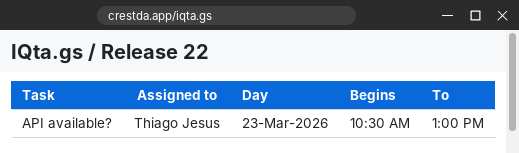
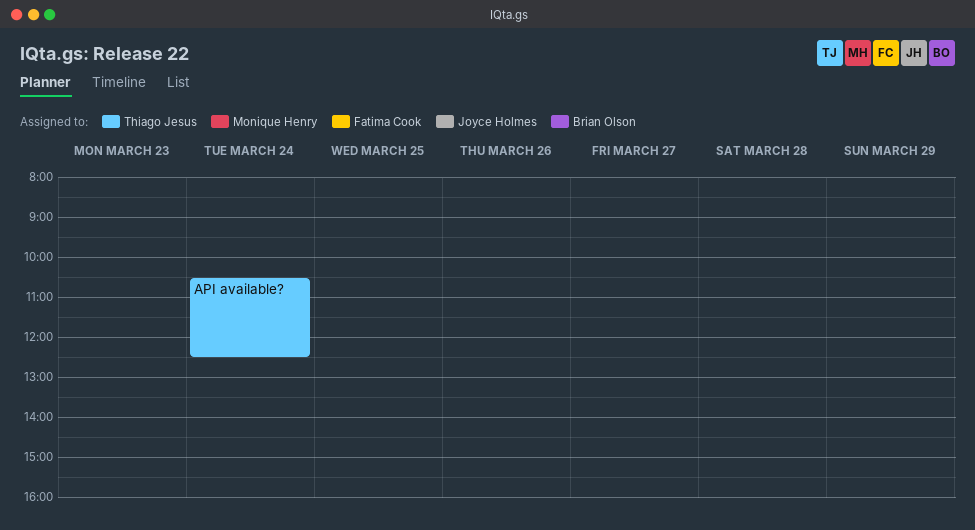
API available?, day: Mar 23 -> Mar 24
API available?, ends: 13:00 -> 12:30

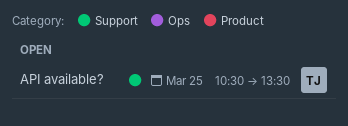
API available?, day: Mar 24 -> Mar 25
API available?, ends: 12:30 -> 13:30

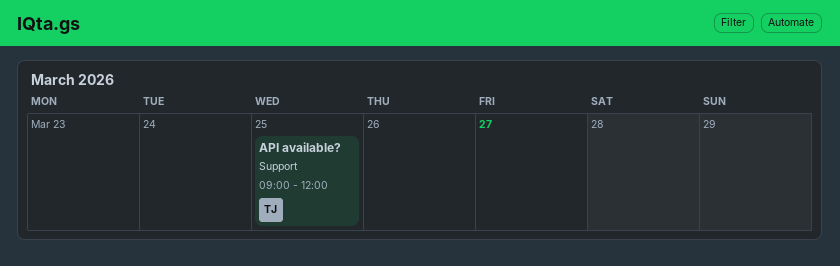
API available?, begins: 10:30 -> 09:00
API available?, ends: 13:30 -> 12:00

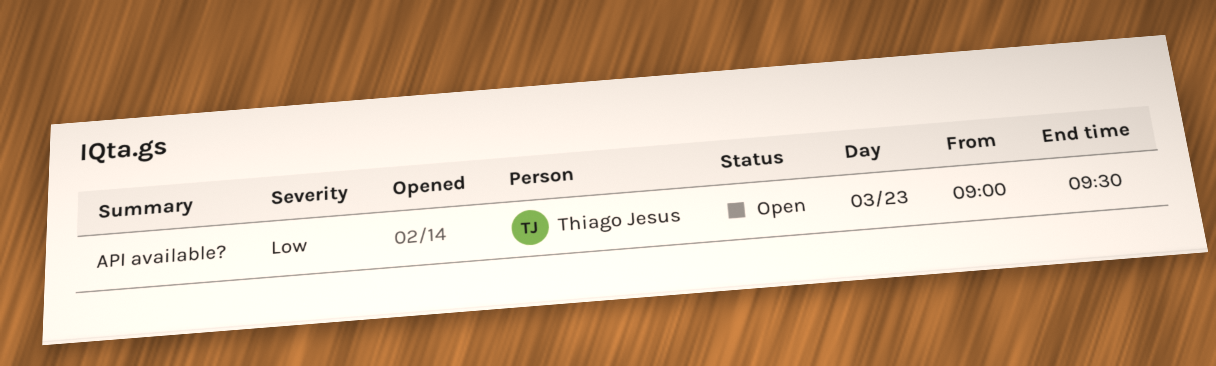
API available?, day: Mar 25 -> Mar 23
API available?, ends: 12:00 -> 09:30

